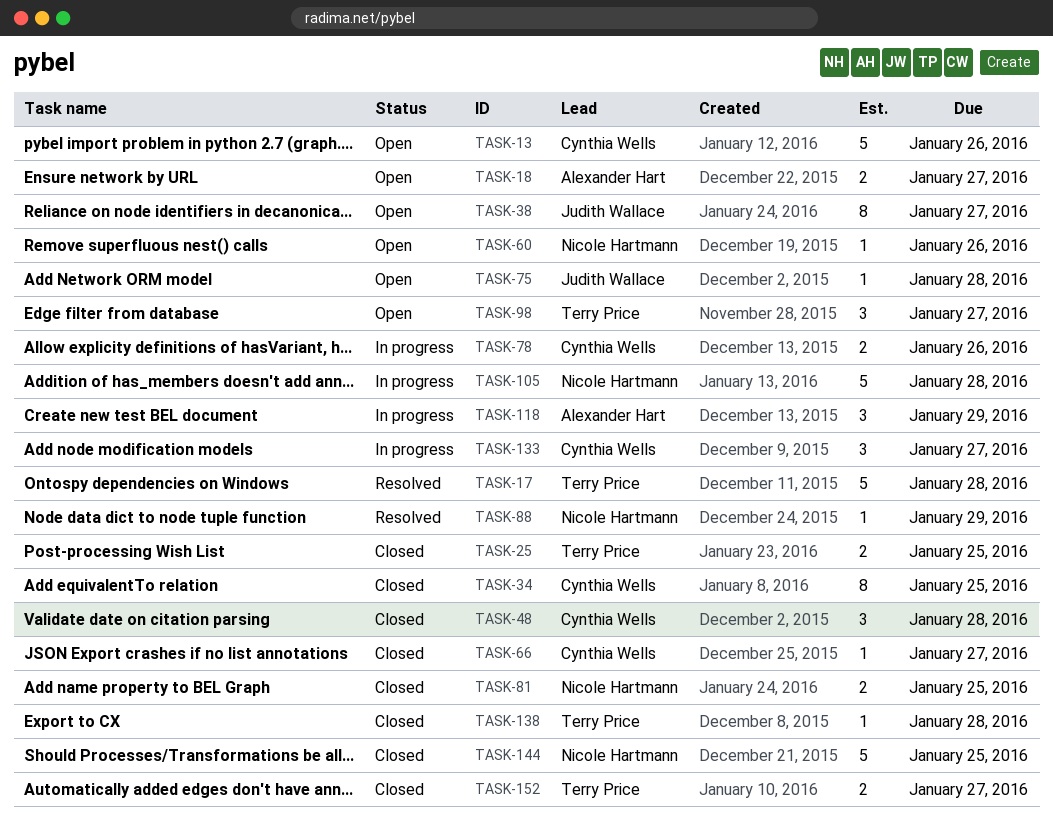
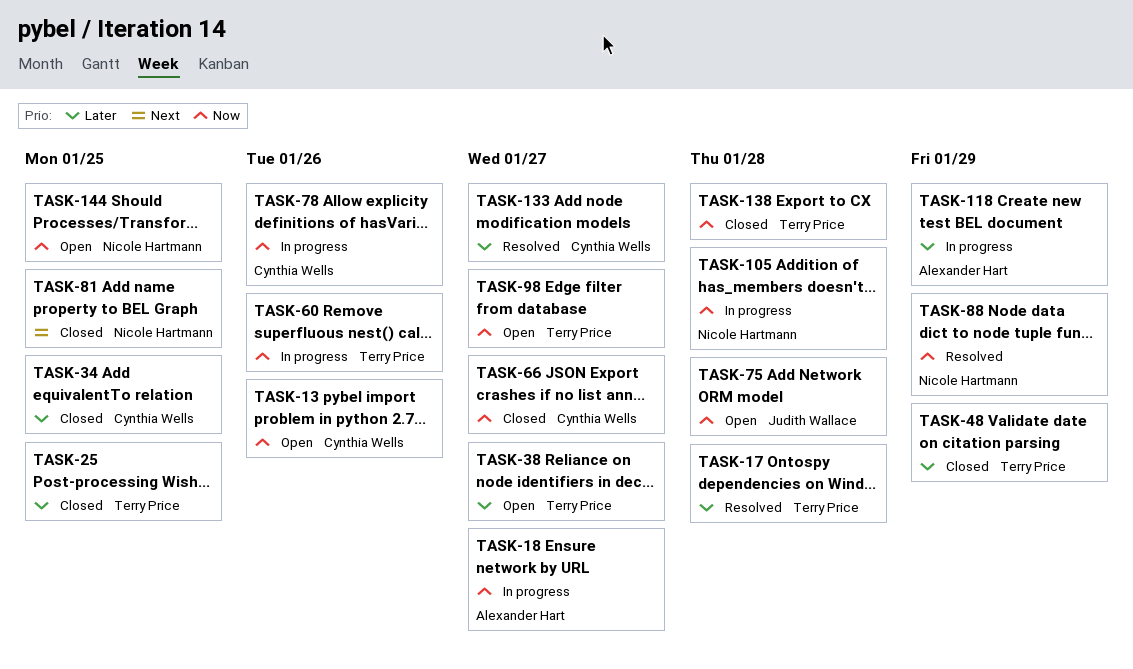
TASK-18, status: Open -> In progress
TASK-38, owner: Judith Wallace -> Terry Price
TASK-48, owner: Cynthia Wells -> Terry Price
TASK-48, due: Jan 28 -> Jan 29
TASK-60, status: Open -> In progress
TASK-60, owner: Nicole Hartmann -> Terry Price
TASK-133, status: In progress -> Resolved
TASK-144, status: Closed -> Open
TASK-152: present -> none

